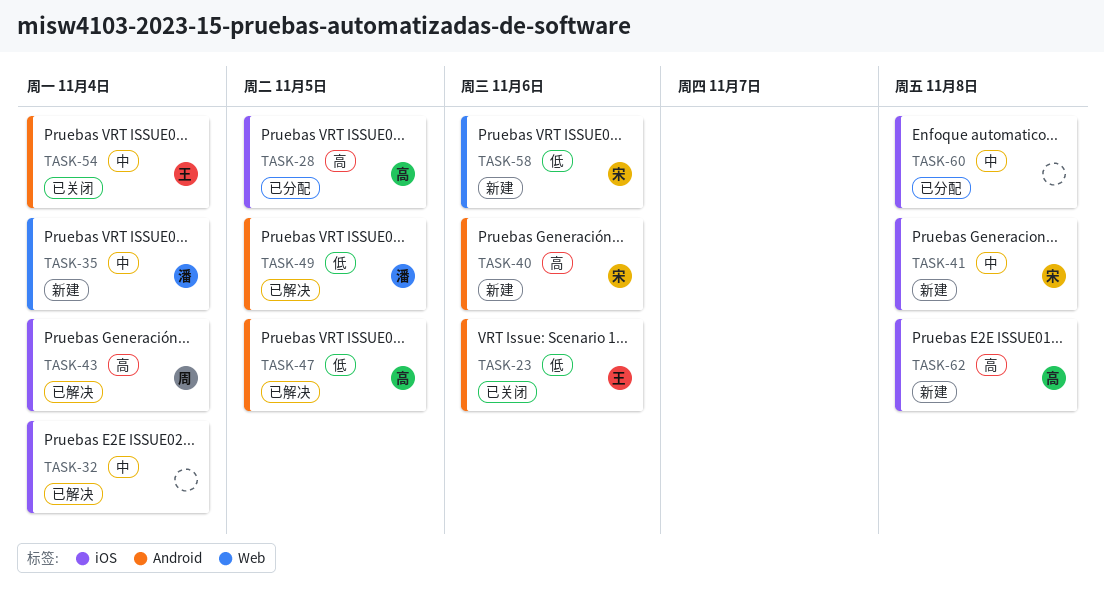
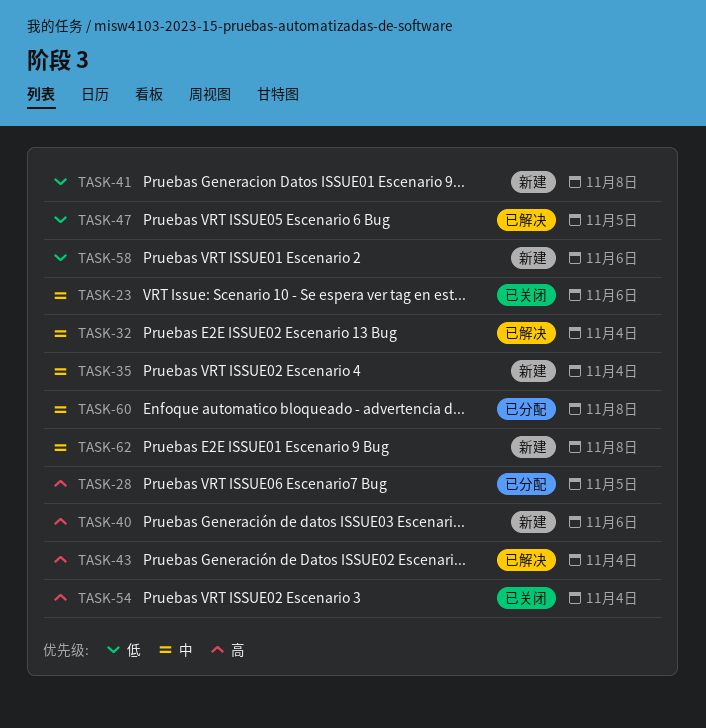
TASK-23, priority: 低 -> 中
TASK-41, priority: 中 -> 低
TASK-49: present -> none
TASK-54, priority: 中 -> 高
TASK-62, priority: 高 -> 中

